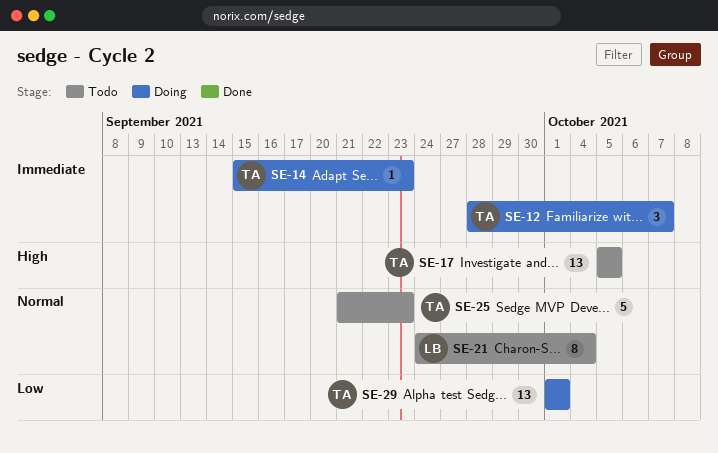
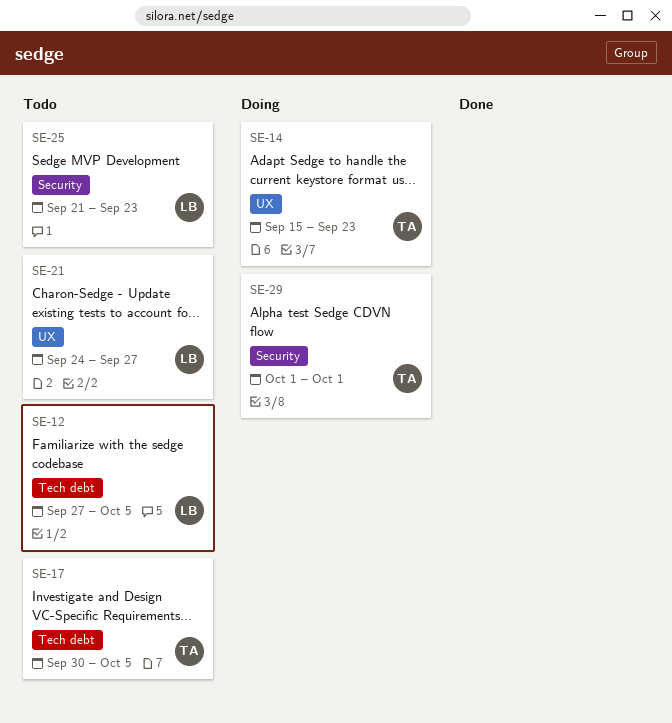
SE-12, status: Doing -> Todo
SE-12, owner: TA -> LB
SE-12, start: Sep 28 -> Sep 27
SE-12, due: Oct 7 -> Oct 5
SE-17, start: Oct 5 -> Sep 30
SE-21, due: Oct 4 -> Sep 27
SE-25, owner: TA -> LB

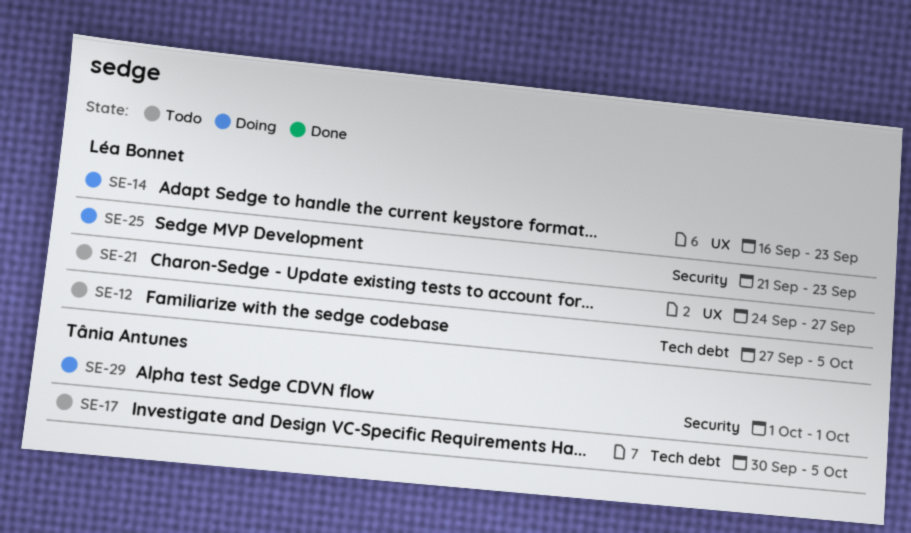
SE-14, owner: Tânia Antunes -> Léa Bonnet
SE-14, start: Sep 15 -> Sep 16
SE-25, status: Todo -> Doing

